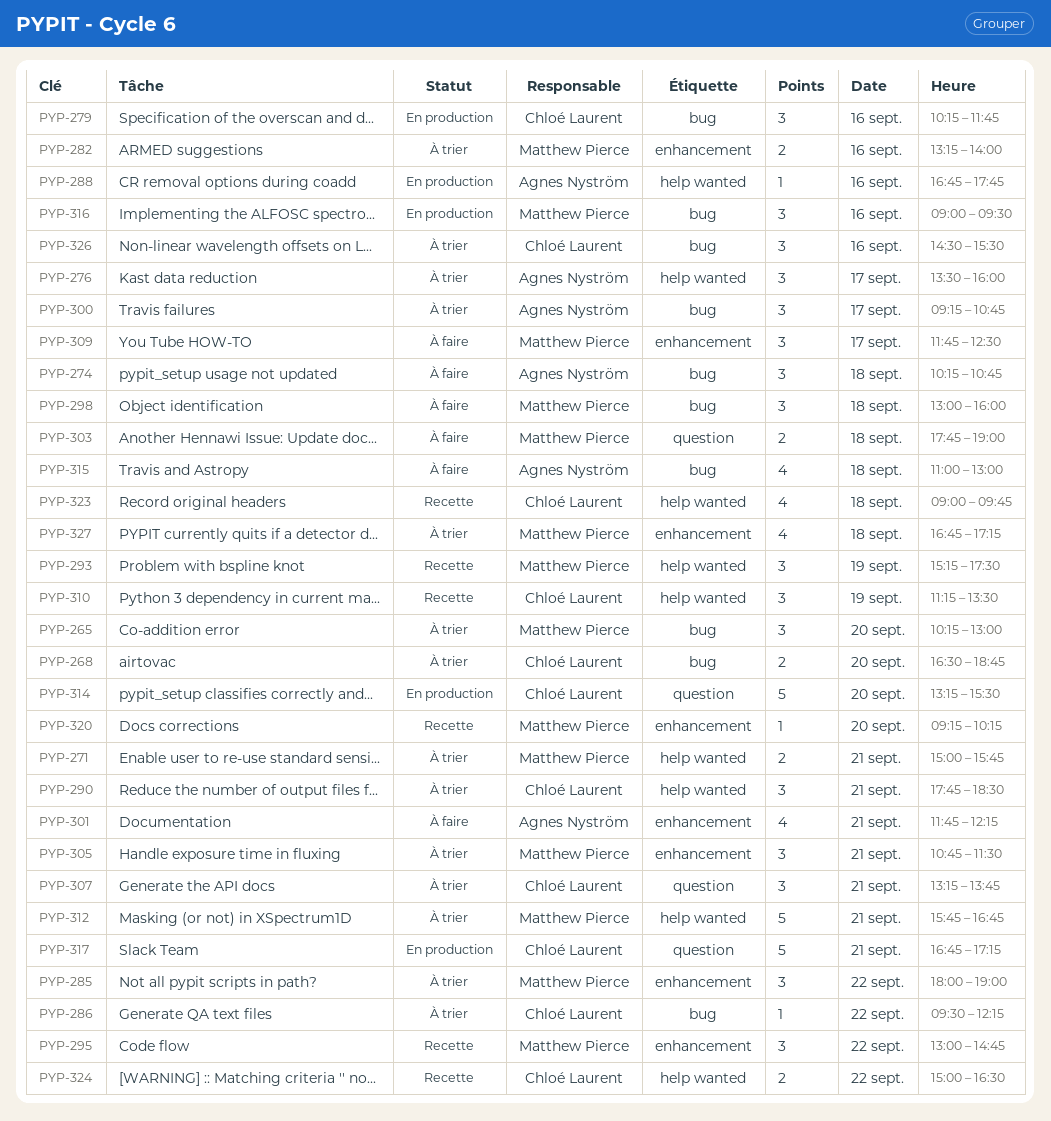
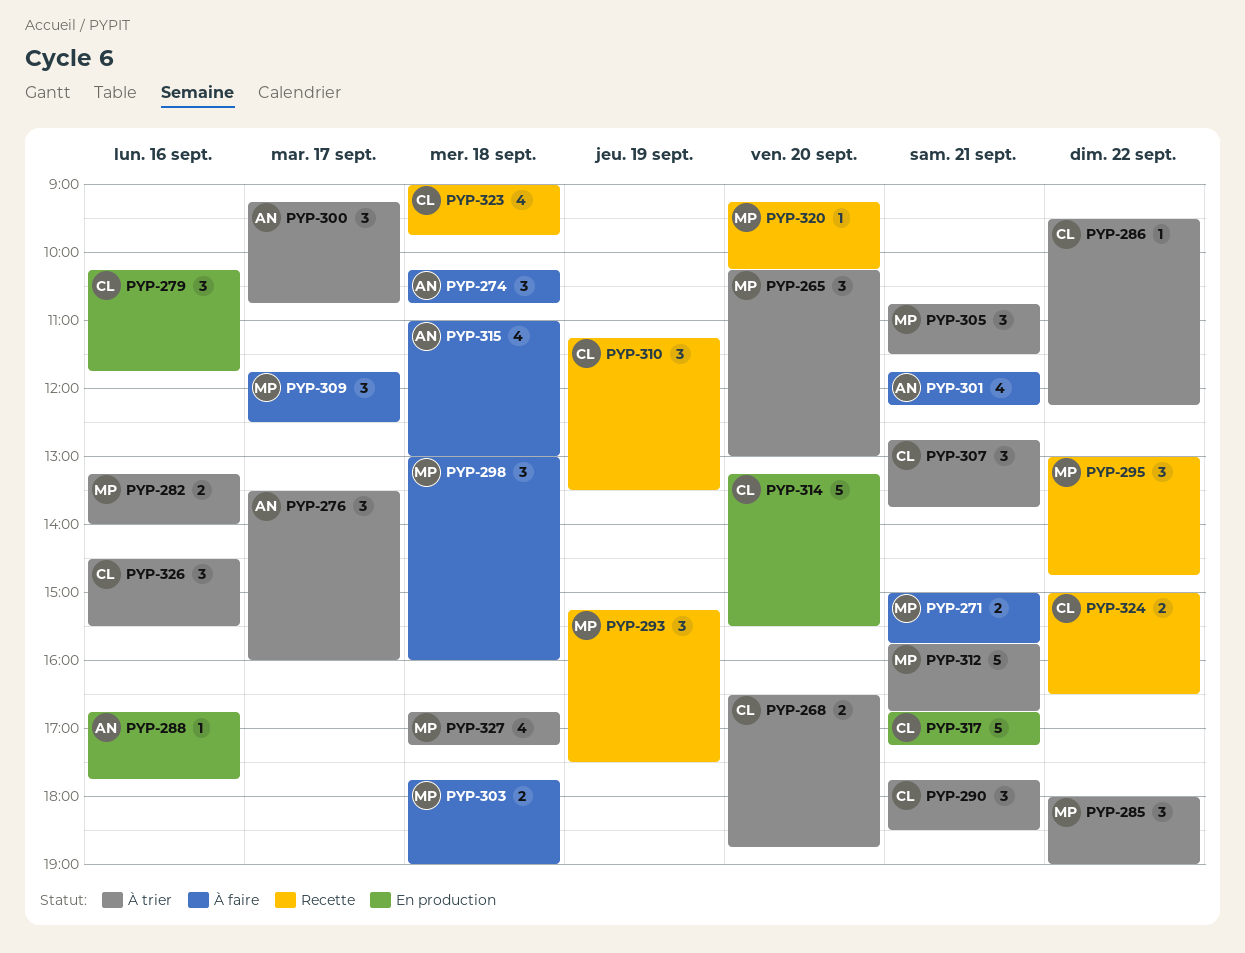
PYP-271, status: À trier -> À faire
PYP-307, begins: 13:15 -> 12:45
PYP-316: present -> none

